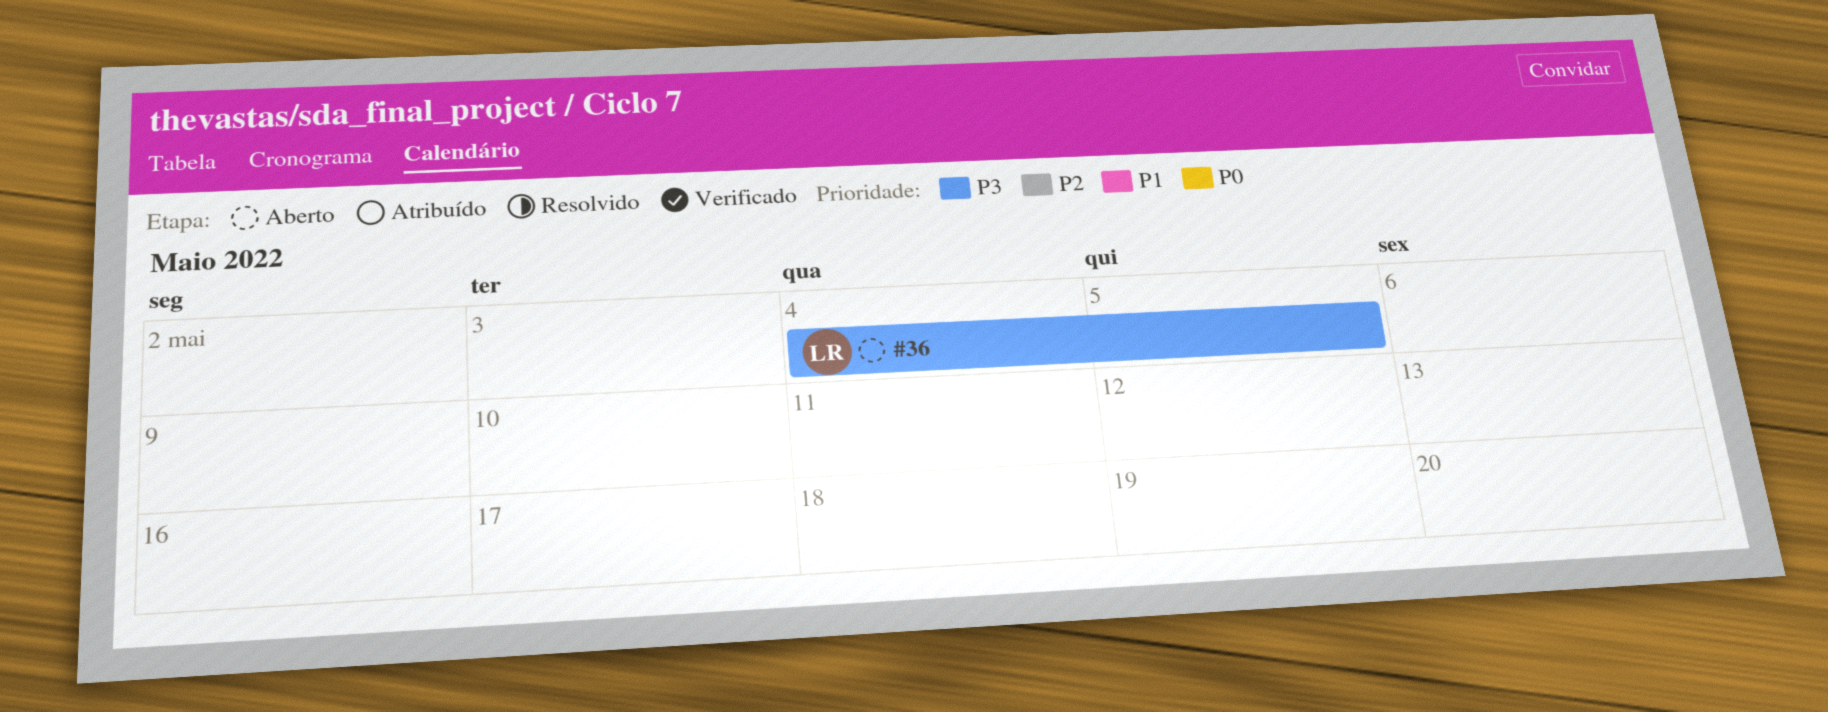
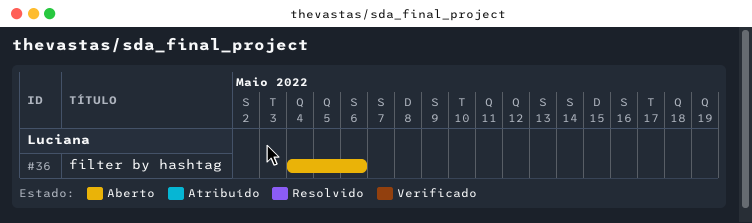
#36, due: May 5 -> May 6

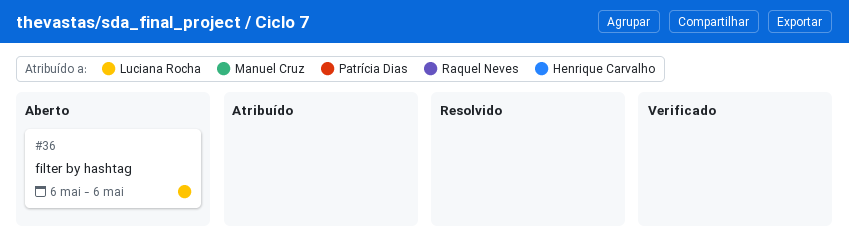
#36, start: May 4 -> May 6

